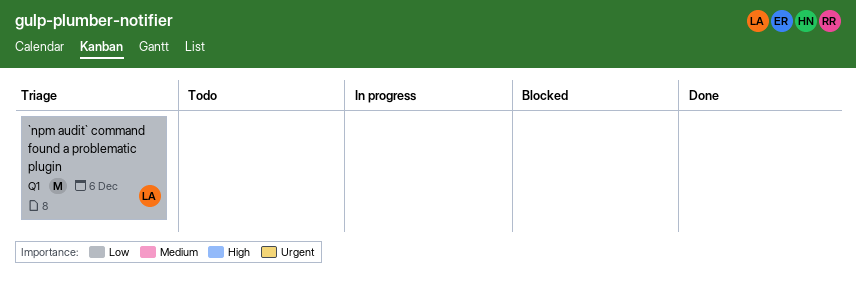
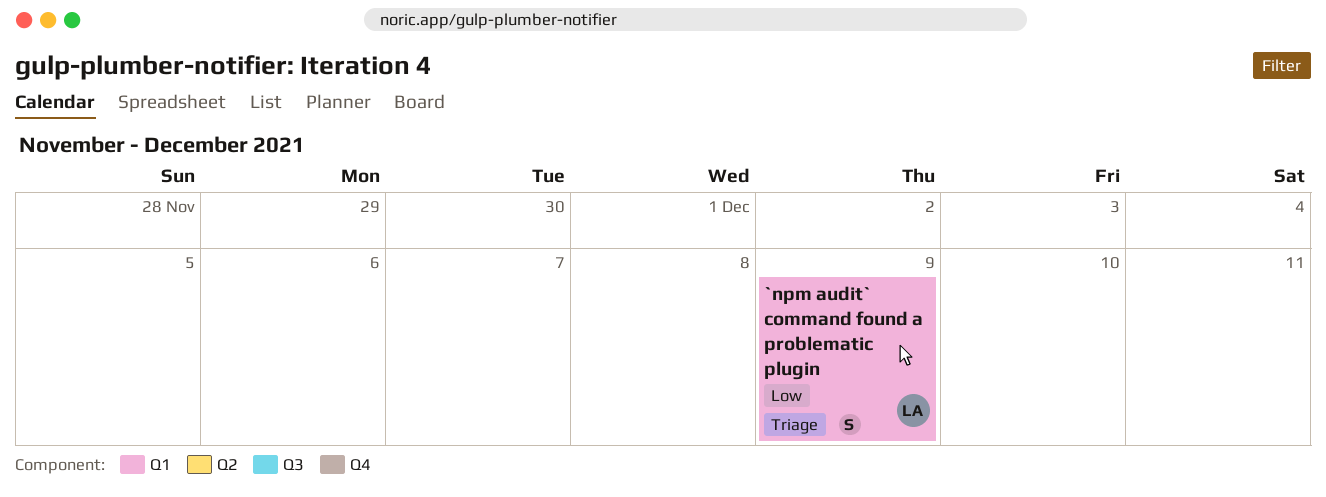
`npm audit` command found a problematic plugin, estimate: M -> S
`npm audit` command found a problematic plugin, due: Dec 6 -> Dec 9

